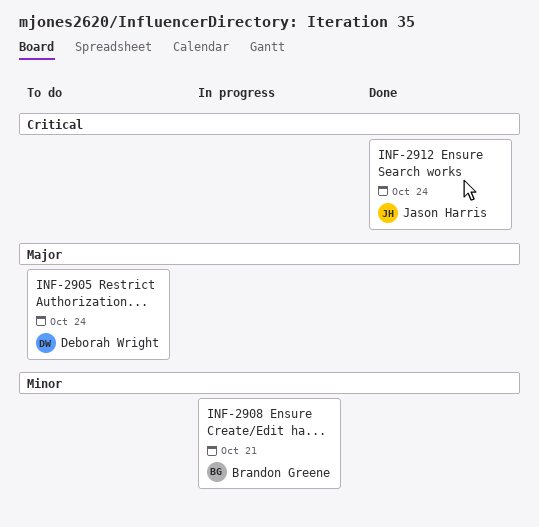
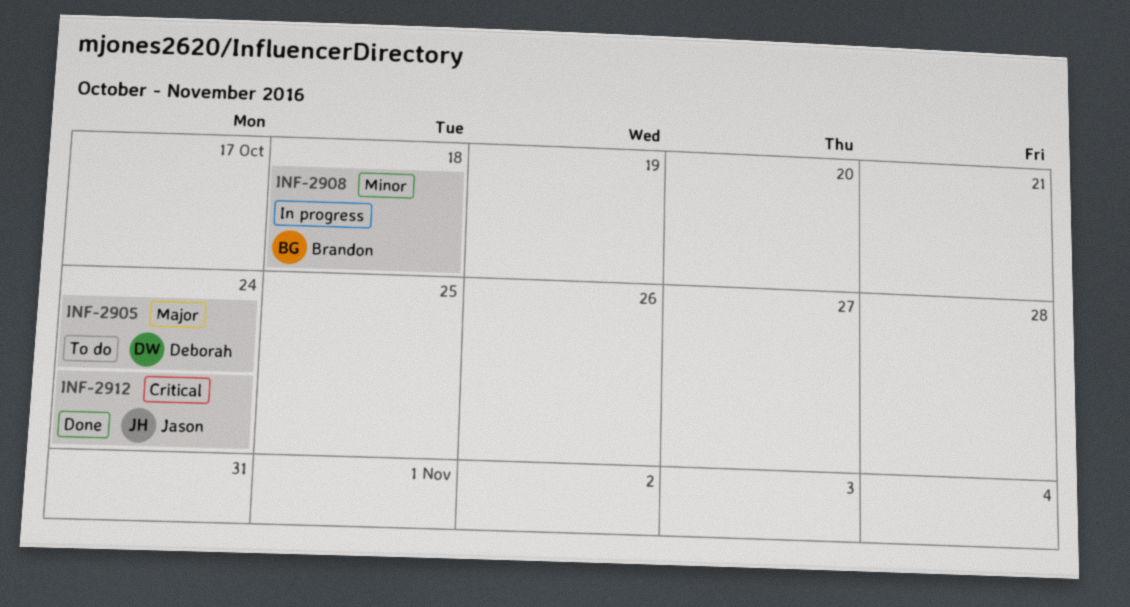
INF-2908, due: Oct 21 -> Oct 18

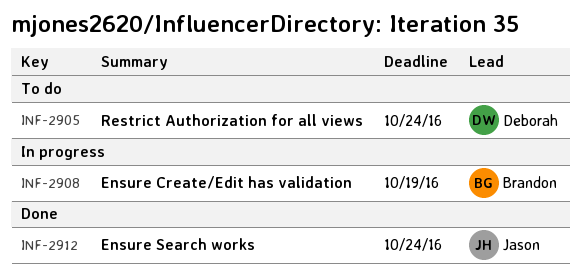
INF-2908, due: Oct 18 -> Oct 19

